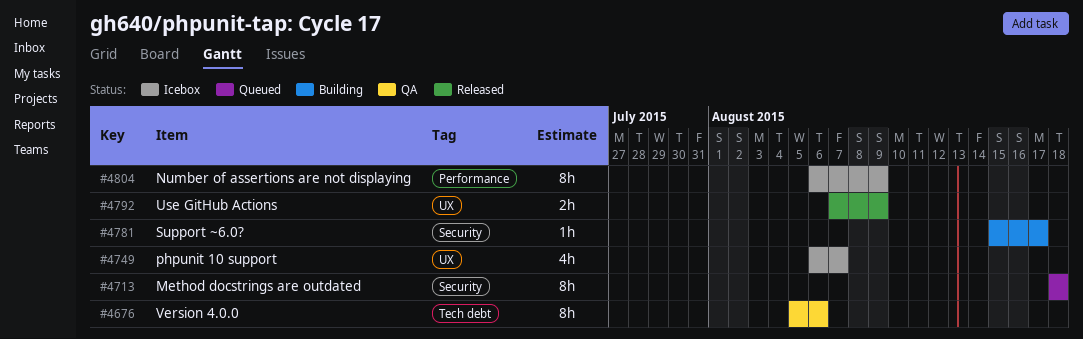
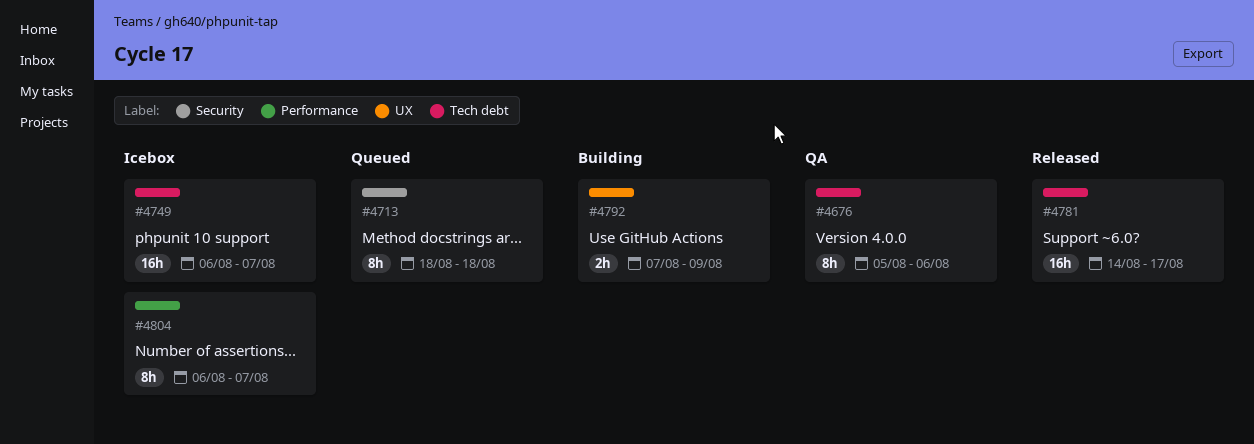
#4749, label: UX -> Tech debt
#4749, estimate: 4h -> 16h
#4781, status: Building -> Released
#4781, label: Security -> Tech debt
#4781, estimate: 1h -> 16h
#4781, start: Aug 15 -> Aug 14
#4792, status: Released -> Building
#4804, due: Aug 9 -> Aug 7

